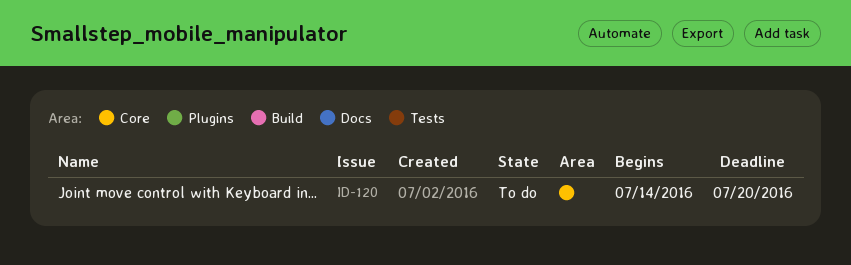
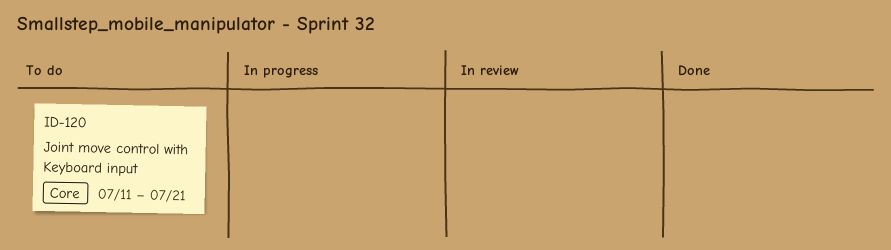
ID-120, start: Jul 14 -> Jul 11
ID-120, due: Jul 20 -> Jul 21

